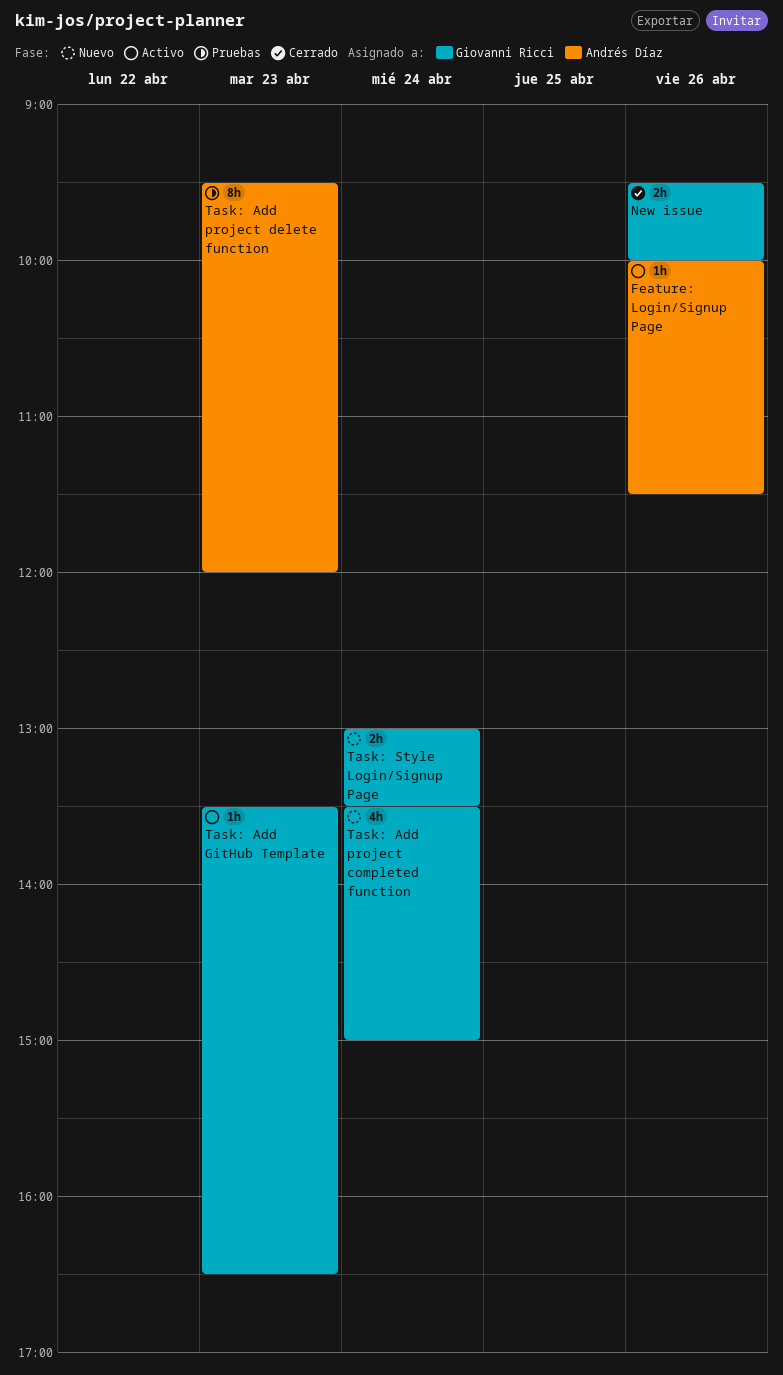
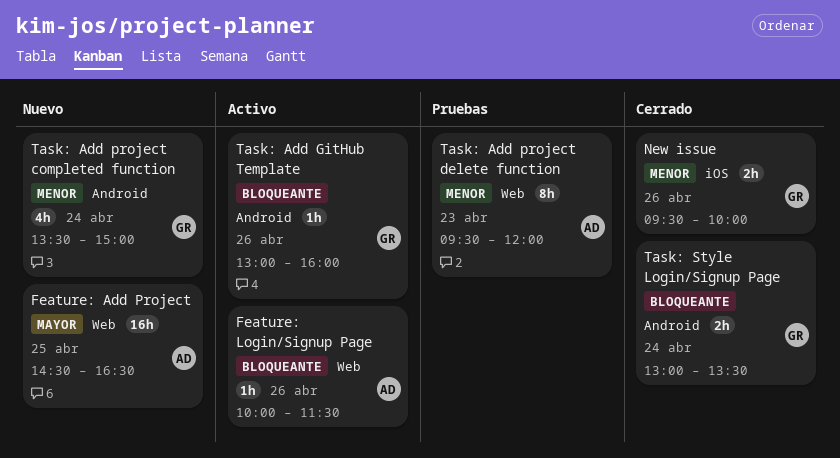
Feature: Add Project: none -> present
Task: Add GitHub Template, day: Apr 23 -> Apr 26
Task: Add GitHub Template, begins: 13:30 -> 13:00
Task: Add GitHub Template, ends: 16:30 -> 16:00
Task: Style Login/Signup Page, status: Nuevo -> Cerrado

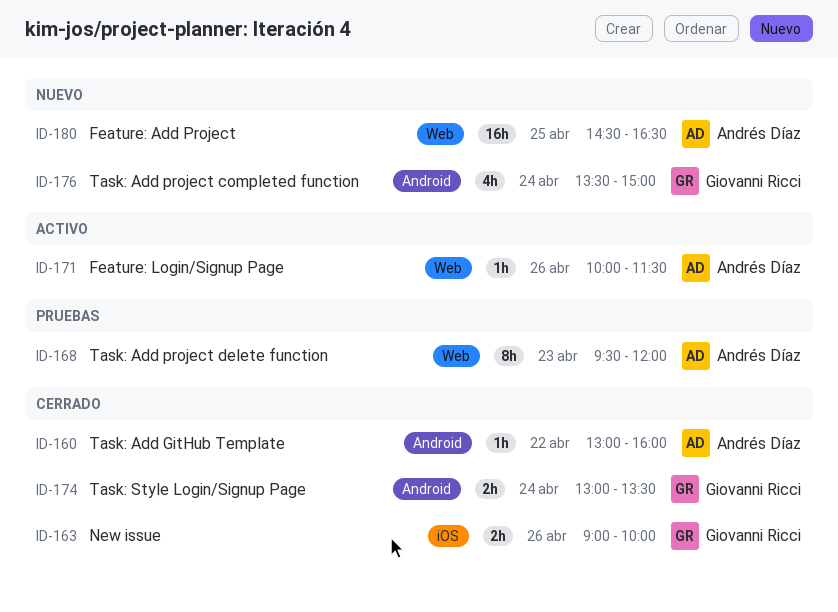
New issue, begins: 09:30 -> 09:00
Task: Add GitHub Template, status: Activo -> Cerrado
Task: Add GitHub Template, owner: Giovanni Ricci -> Andrés Díaz
Task: Add GitHub Template, day: Apr 26 -> Apr 22

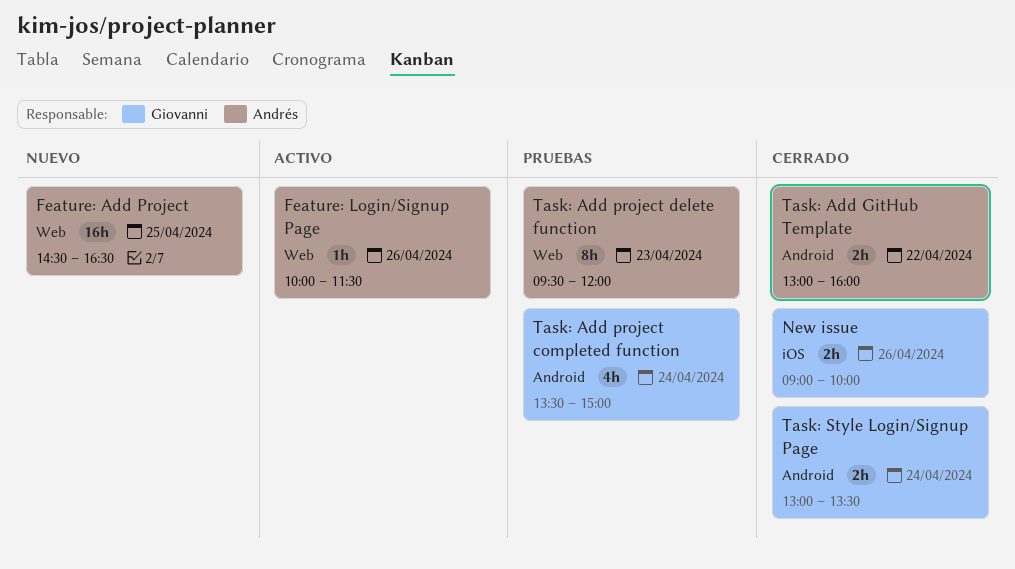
Task: Add GitHub Template, estimate: 1h -> 2h
Task: Add project completed function, status: Nuevo -> Pruebas

